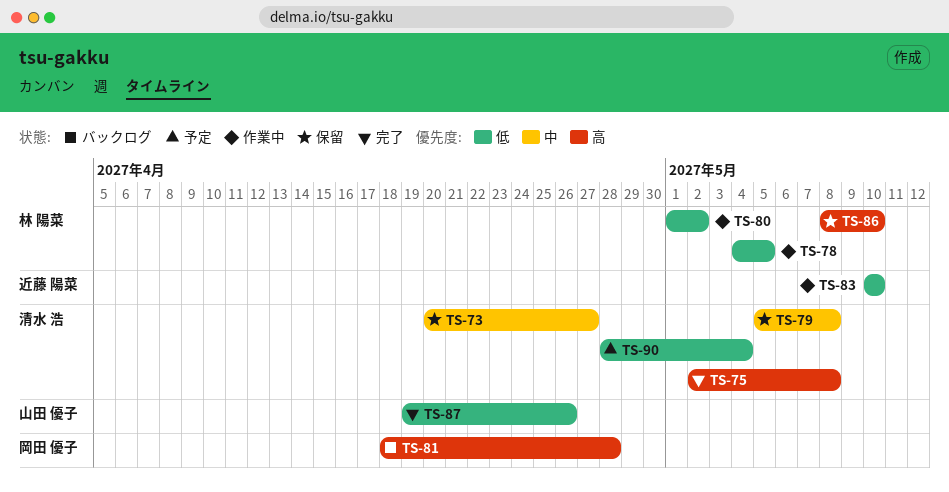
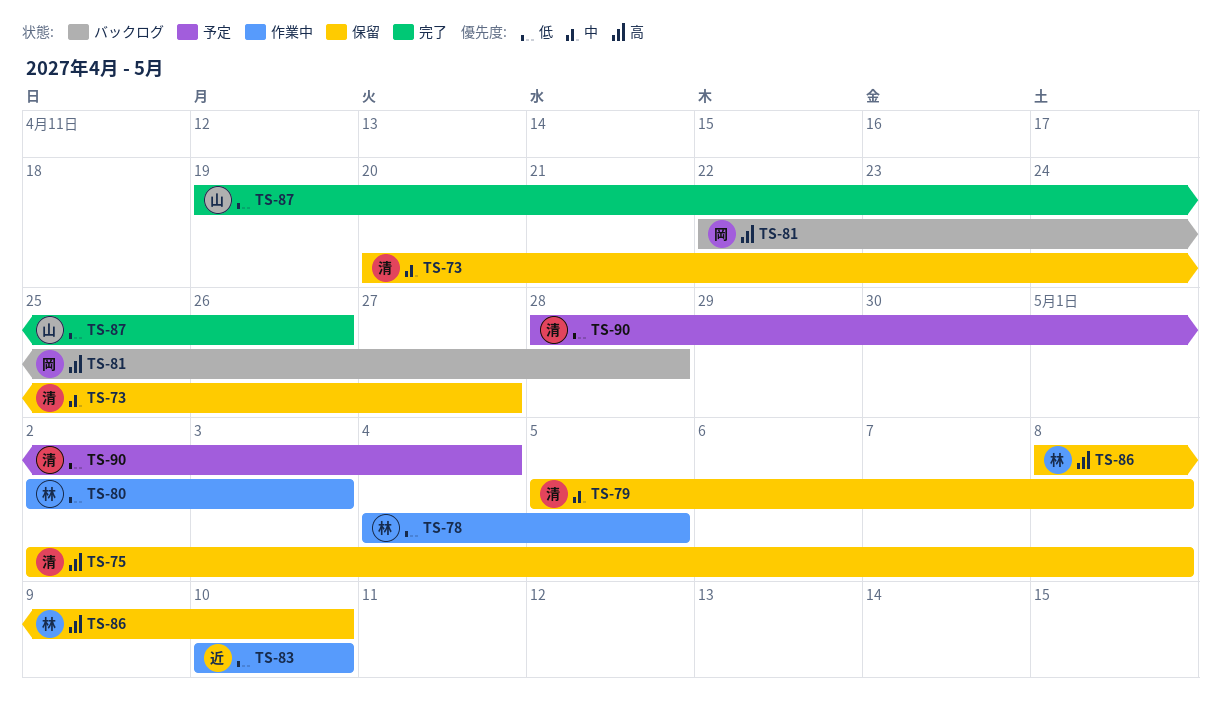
TS-75, status: 完了 -> 保留
TS-80, start: May 1 -> May 2
TS-80, due: May 2 -> May 3
TS-81, start: Apr 18 -> Apr 22

